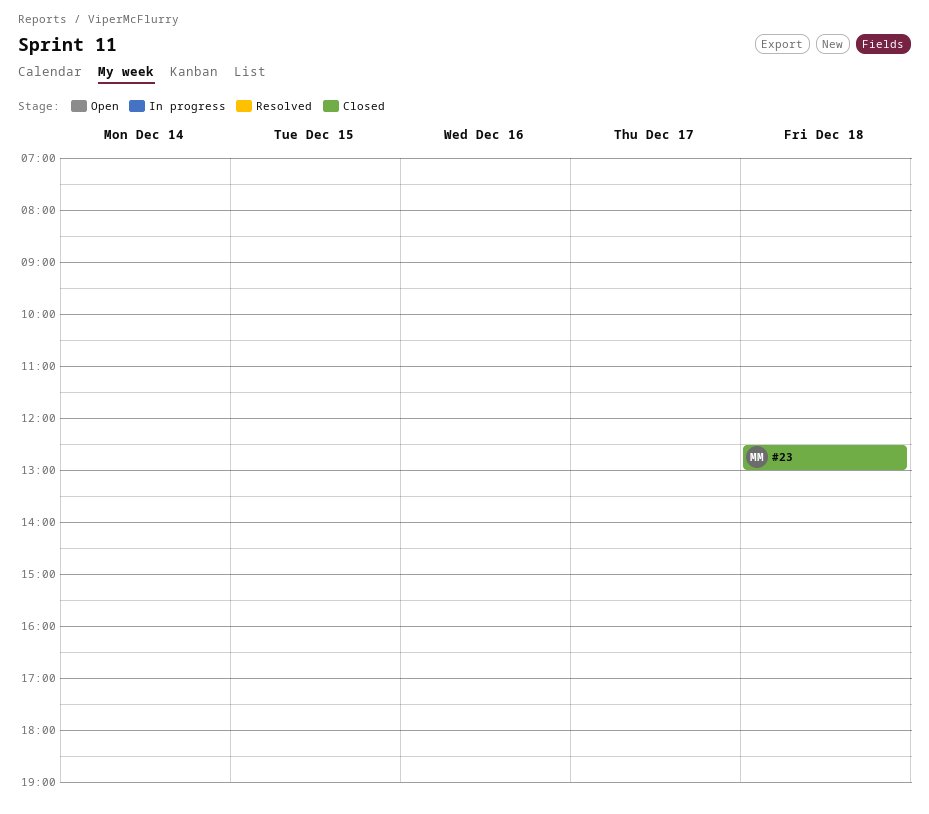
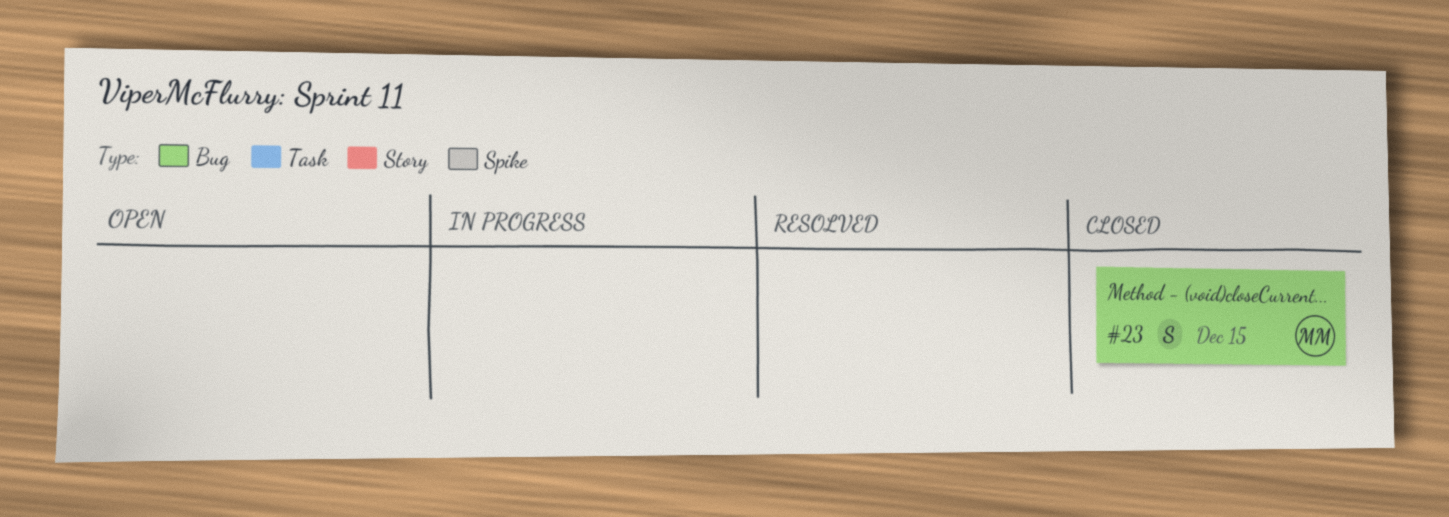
#23, day: Dec 18 -> Dec 15

